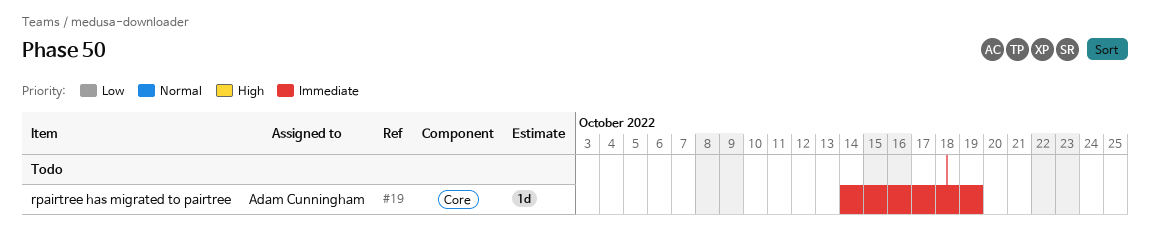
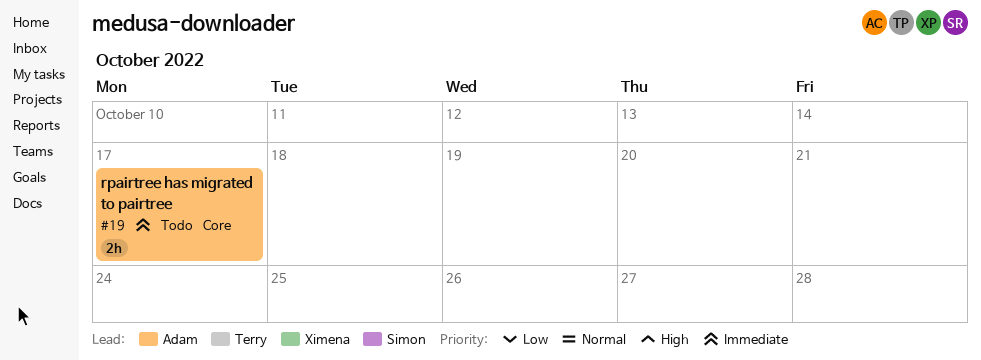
#19, estimate: 1d -> 2h
#19, due: Oct 19 -> Oct 17

